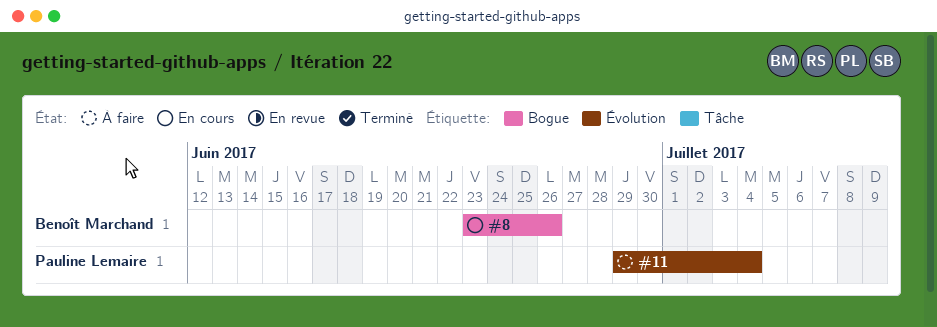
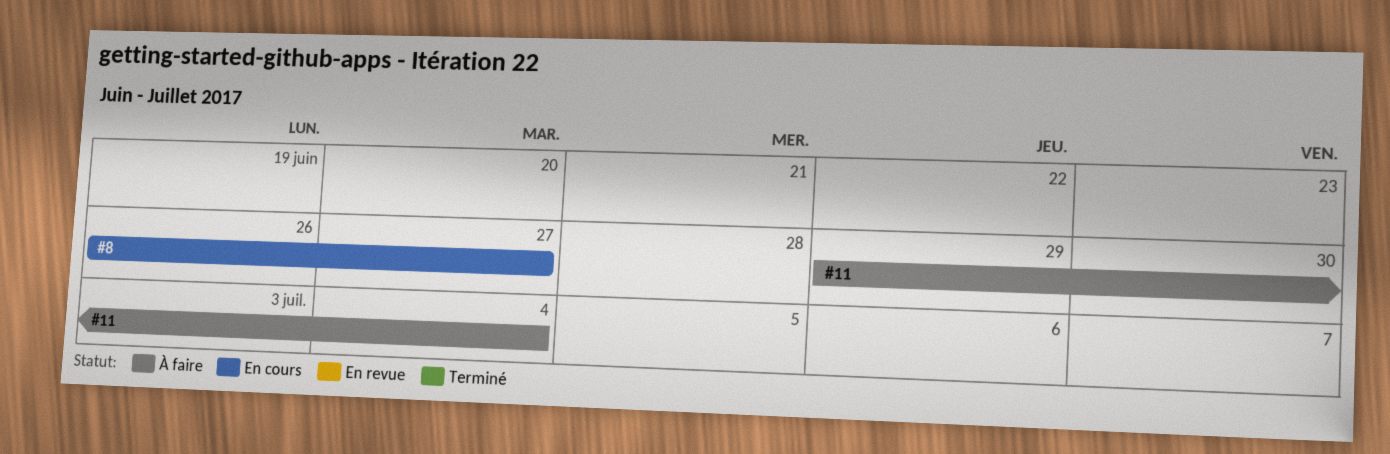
#8, start: Jun 23 -> Jun 26
#8, due: Jun 26 -> Jun 27

